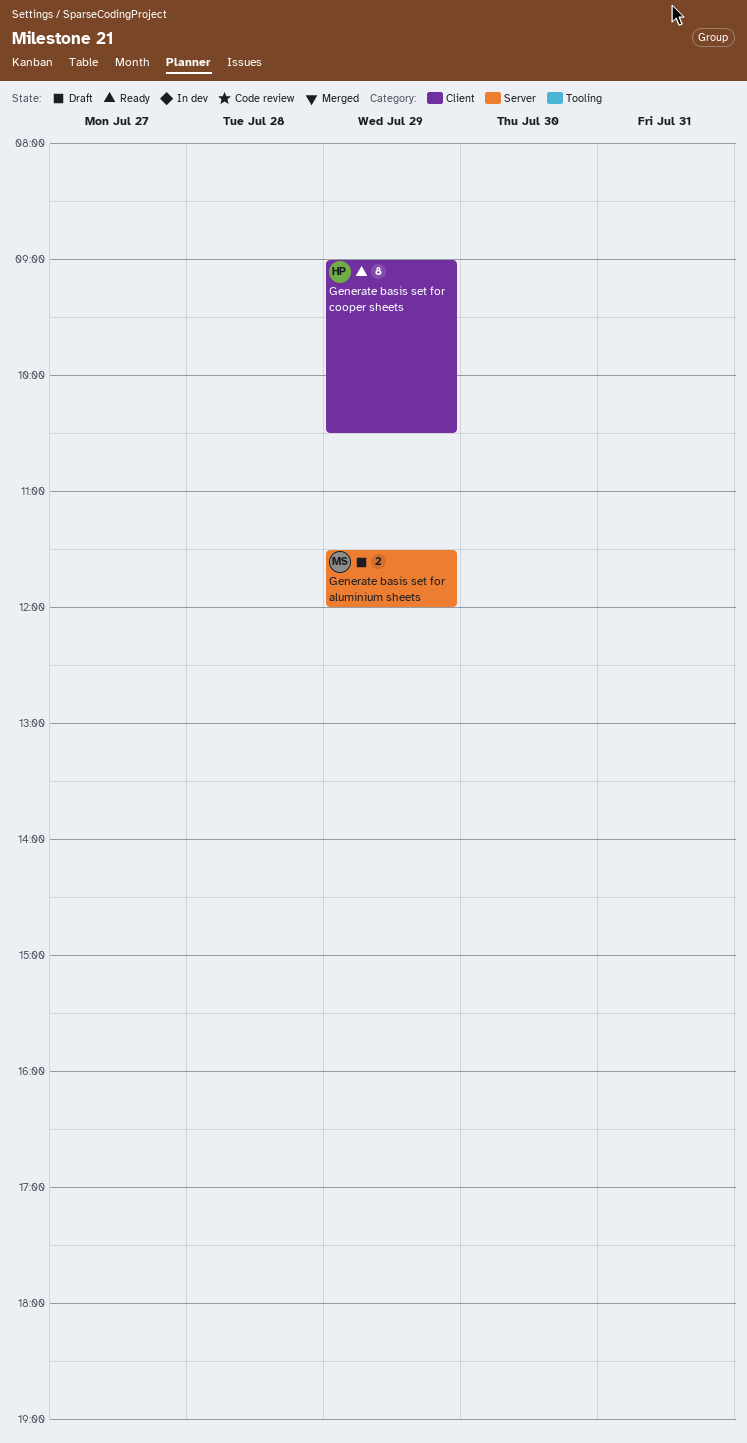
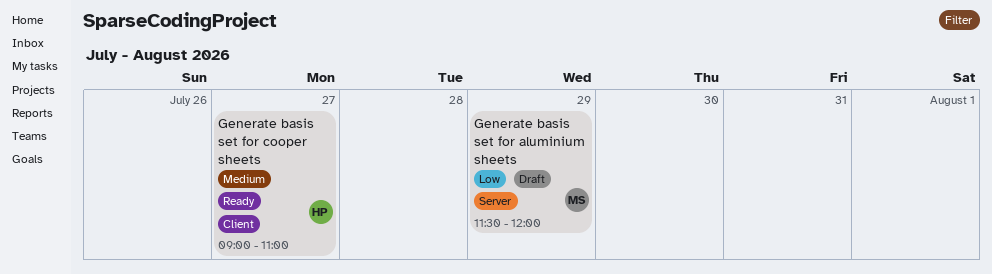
Generate basis set for cooper sheets, day: Jul 29 -> Jul 27
Generate basis set for cooper sheets, ends: 10:30 -> 11:00

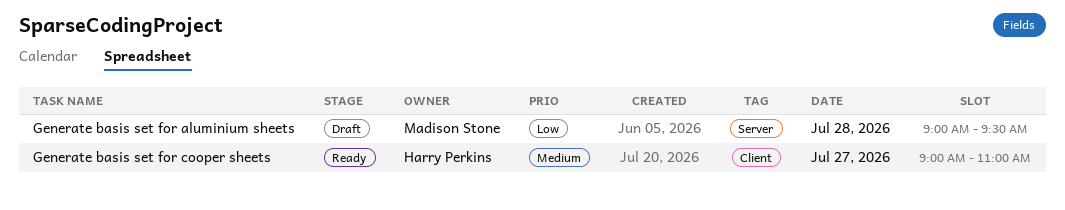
Generate basis set for aluminium sheets, day: Jul 29 -> Jul 28
Generate basis set for aluminium sheets, begins: 11:30 -> 09:00
Generate basis set for aluminium sheets, ends: 12:00 -> 09:30

